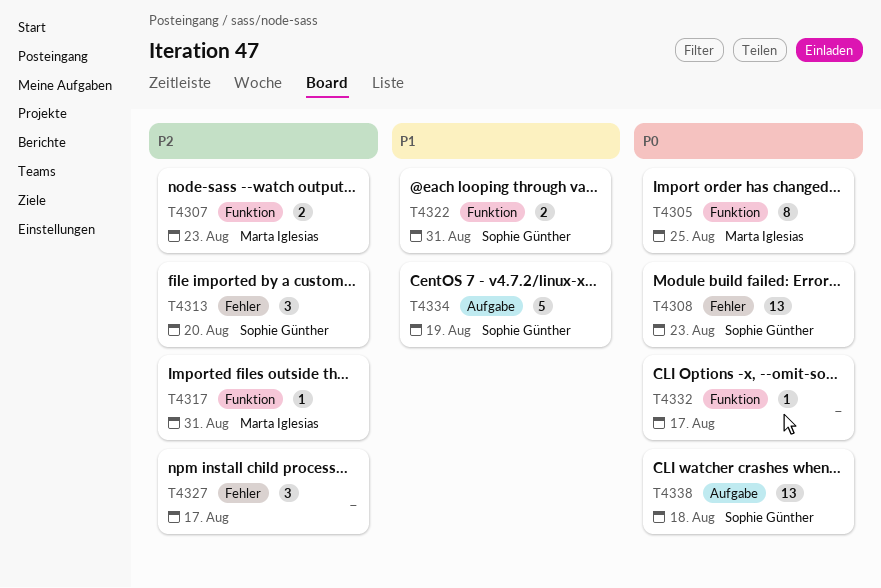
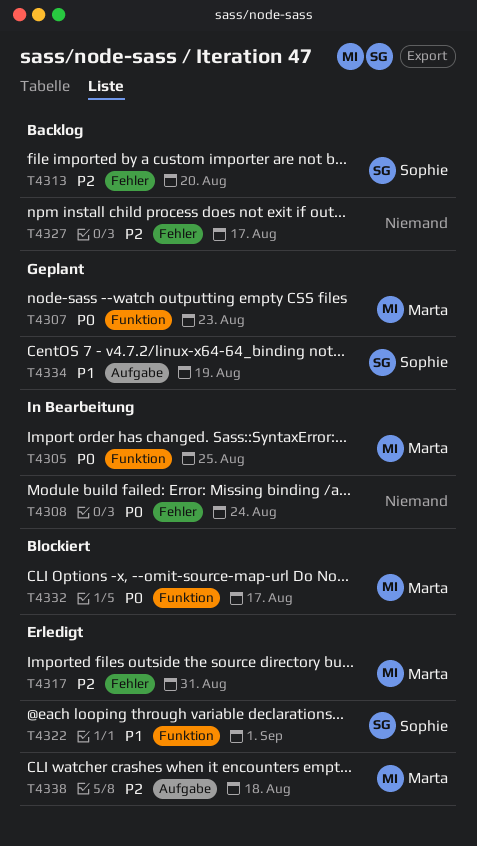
T4307, priority: P2 -> P0
T4308, owner: Sophie Günther -> none
T4308, due: Aug 23 -> Aug 24
T4317, label: Funktion -> Fehler
T4322, due: Aug 31 -> Sep 1
T4332, owner: none -> Marta Iglesias
T4338, owner: Sophie Günther -> Marta Iglesias
T4338, priority: P0 -> P2

